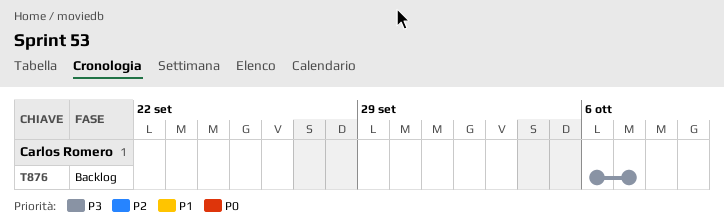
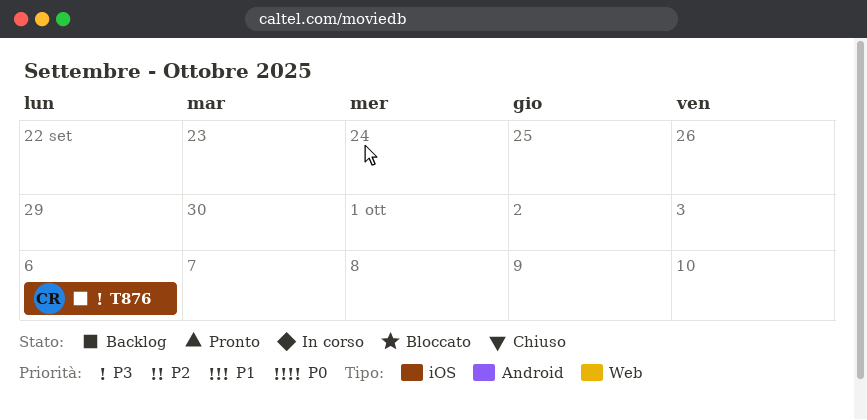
T876, due: Oct 7 -> Oct 6

